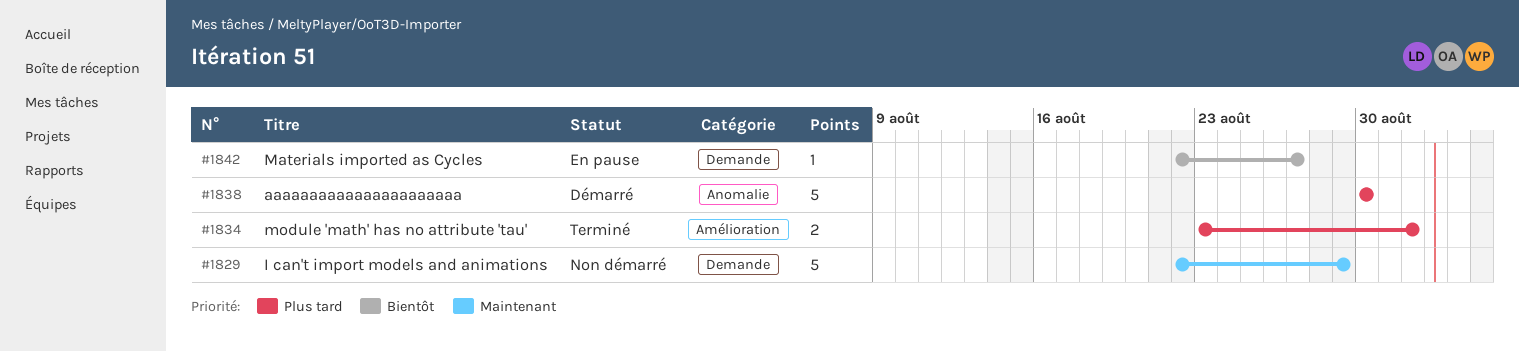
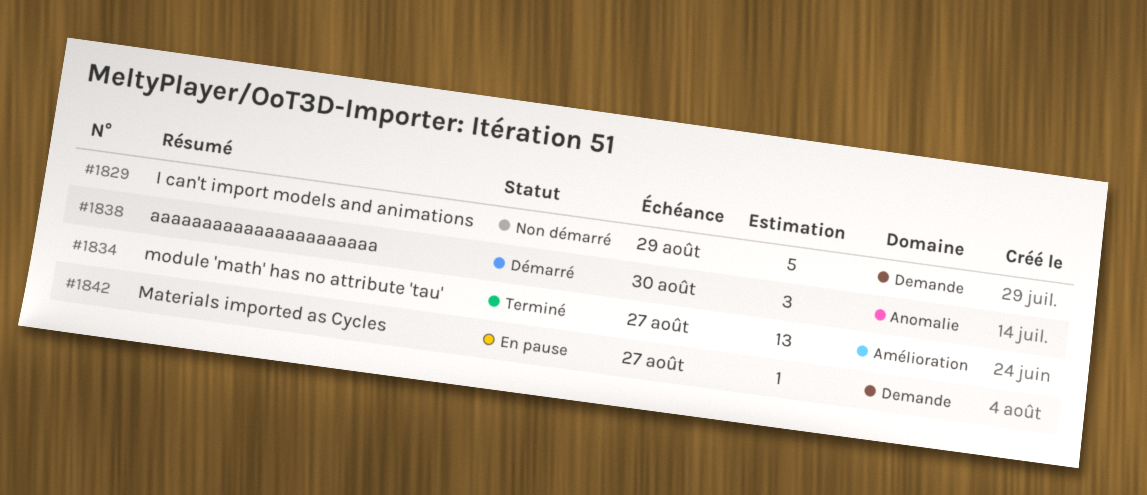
#1834, estimate: 2 -> 13
#1834, due: Sep 1 -> Aug 27
#1838, estimate: 5 -> 3

